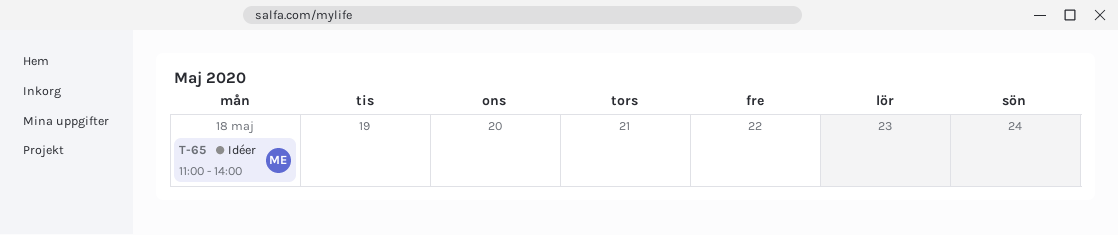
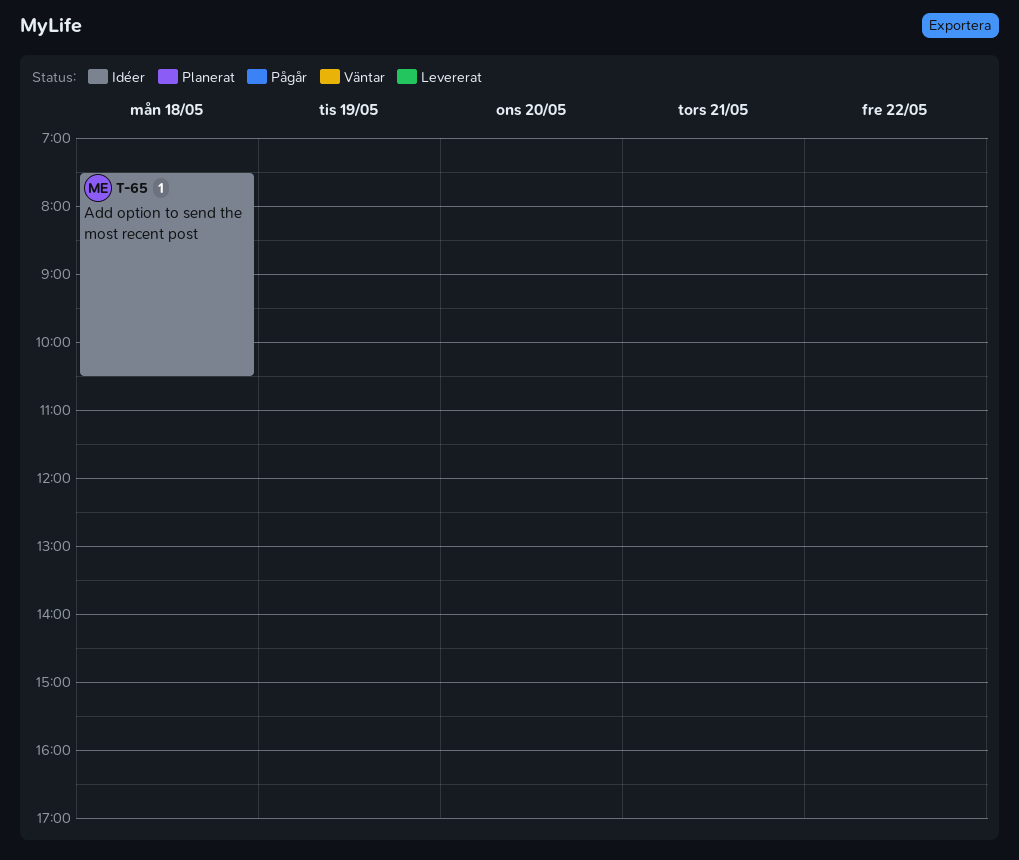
T-65, begins: 11:00 -> 07:30
T-65, ends: 14:00 -> 10:30

